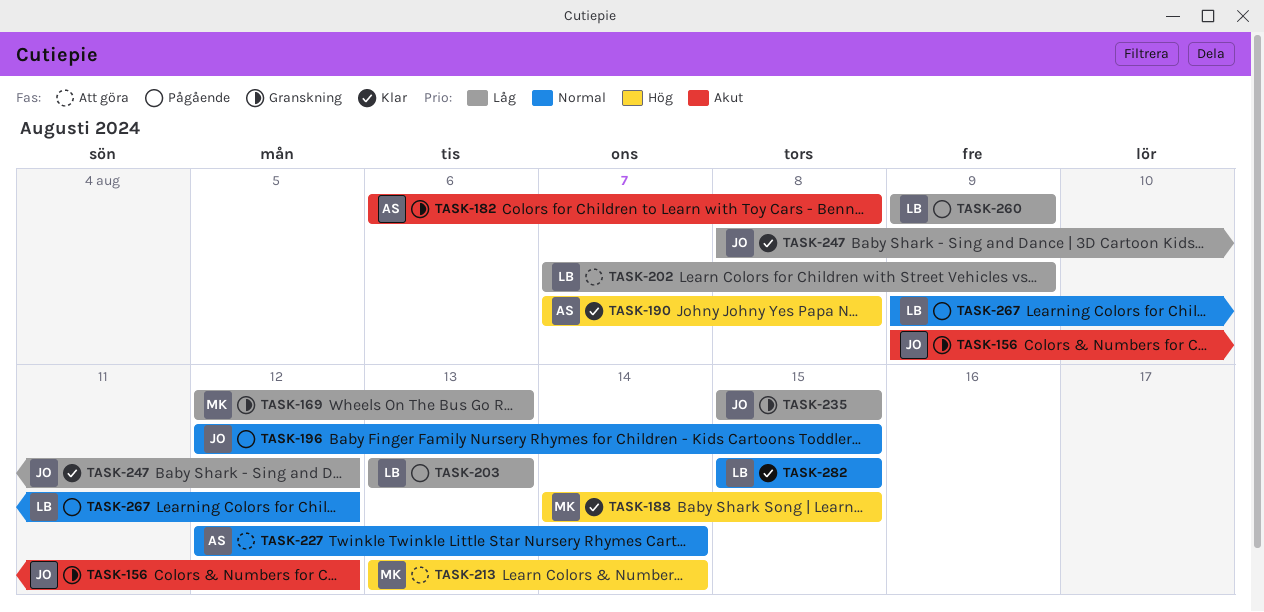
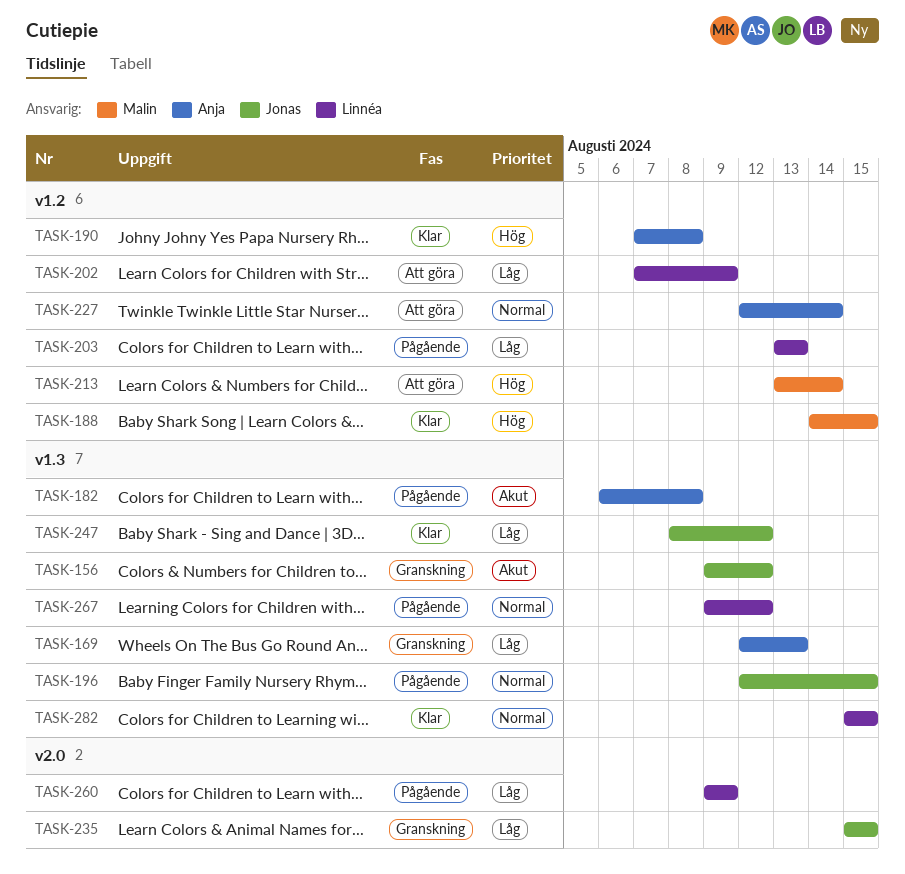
TASK-169, owner: Malin -> Anja
TASK-182, status: Granskning -> Pågående

